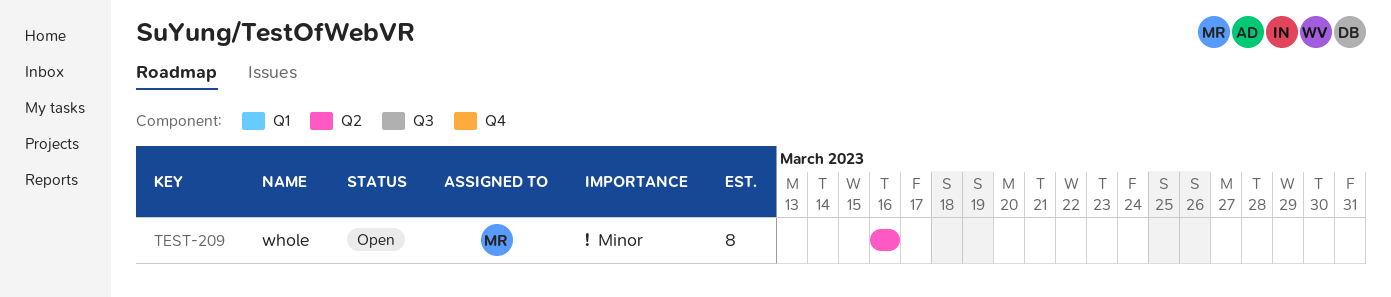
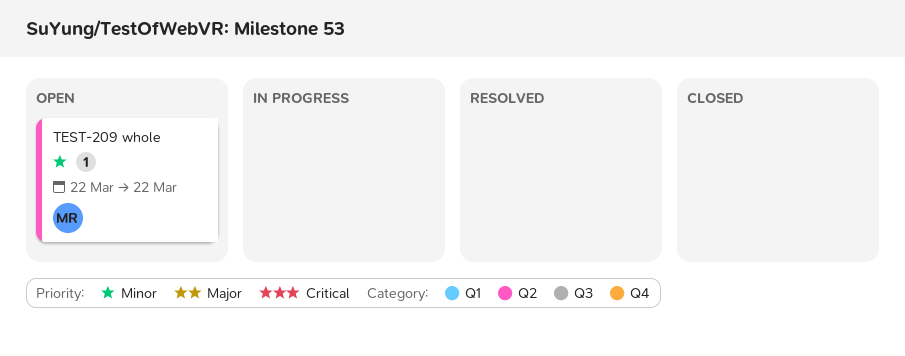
TEST-209, estimate: 8 -> 1
TEST-209, start: Mar 16 -> Mar 22
TEST-209, due: Mar 16 -> Mar 22

